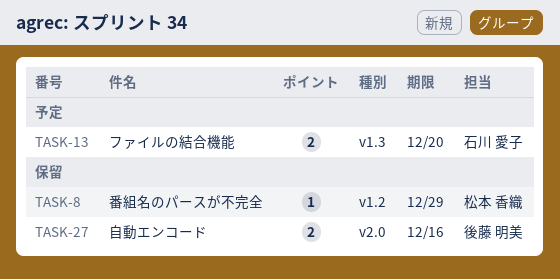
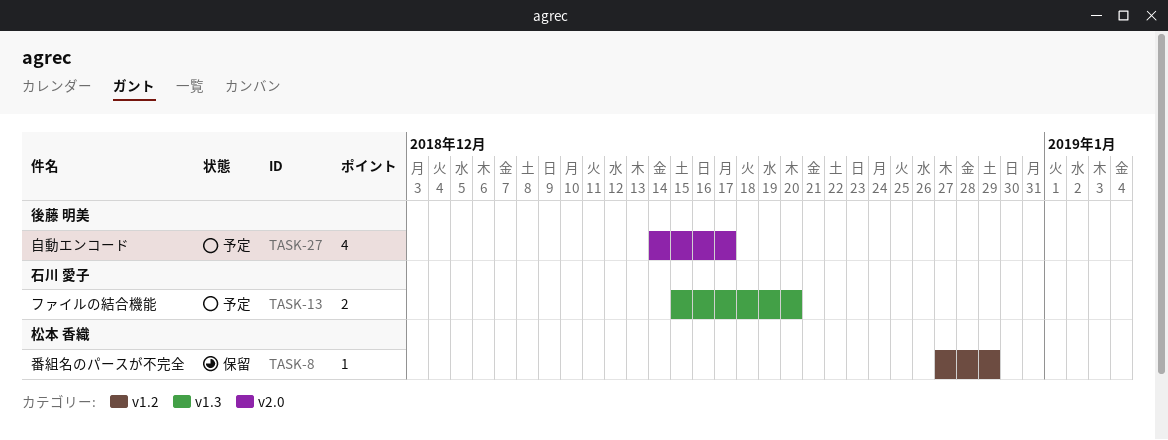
TASK-27, status: 保留 -> 予定
TASK-27, estimate: 2 -> 4
TASK-27, due: Dec 16 -> Dec 17

